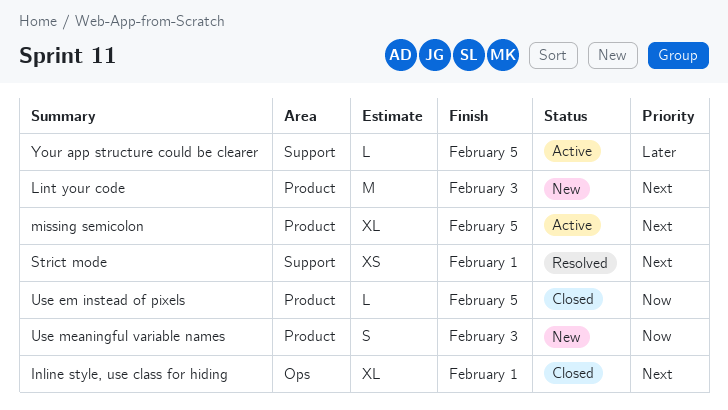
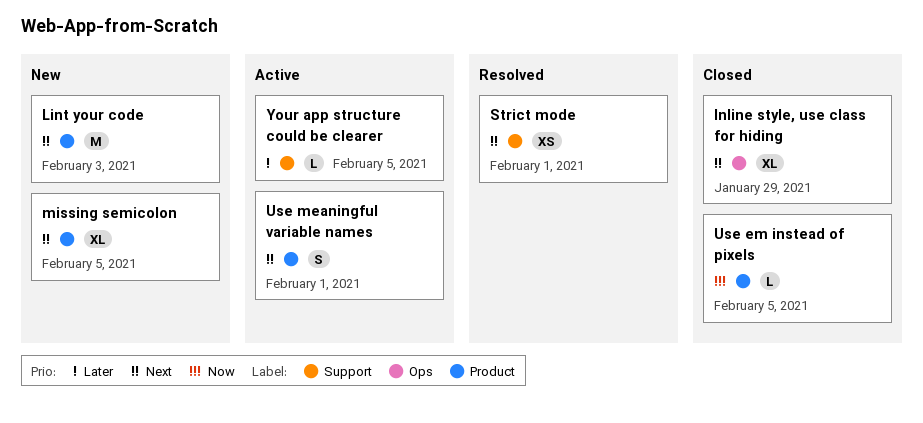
Inline style, use class for hiding, due: Feb 1 -> Jan 29
missing semicolon, status: Active -> New
Use meaningful variable names, status: New -> Active
Use meaningful variable names, priority: Now -> Next
Use meaningful variable names, due: Feb 3 -> Feb 1

